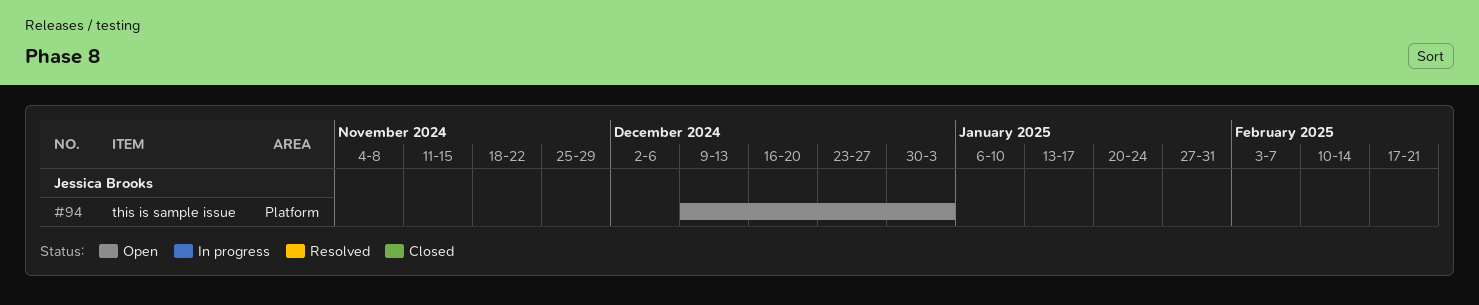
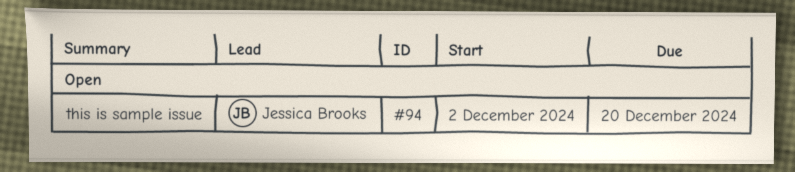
#94, start: Dec 9 -> Dec 2
#94, due: Jan 3 -> Dec 20

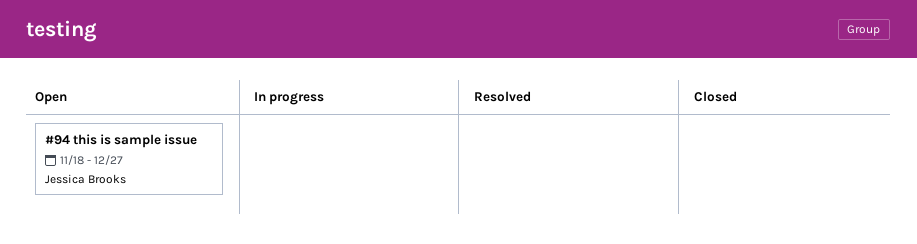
#94, start: Dec 2 -> Nov 18
#94, due: Dec 20 -> Dec 27

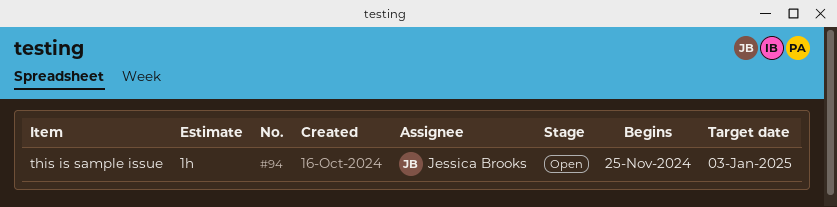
#94, start: Nov 18 -> Nov 25
#94, due: Dec 27 -> Jan 3

